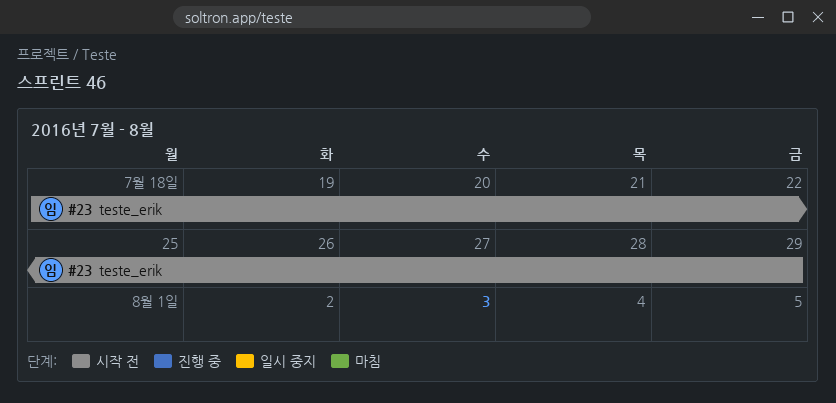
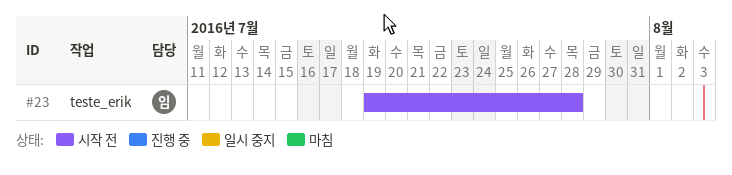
#23, start: Jul 18 -> Jul 19
#23, due: Jul 29 -> Jul 28

